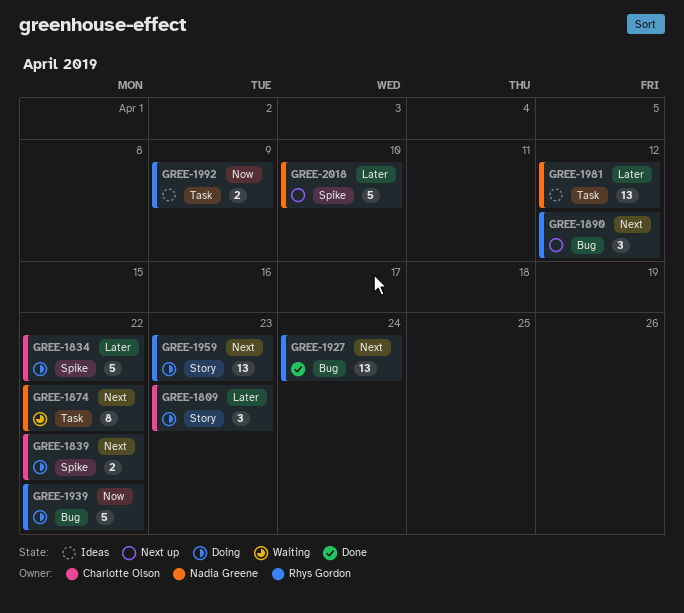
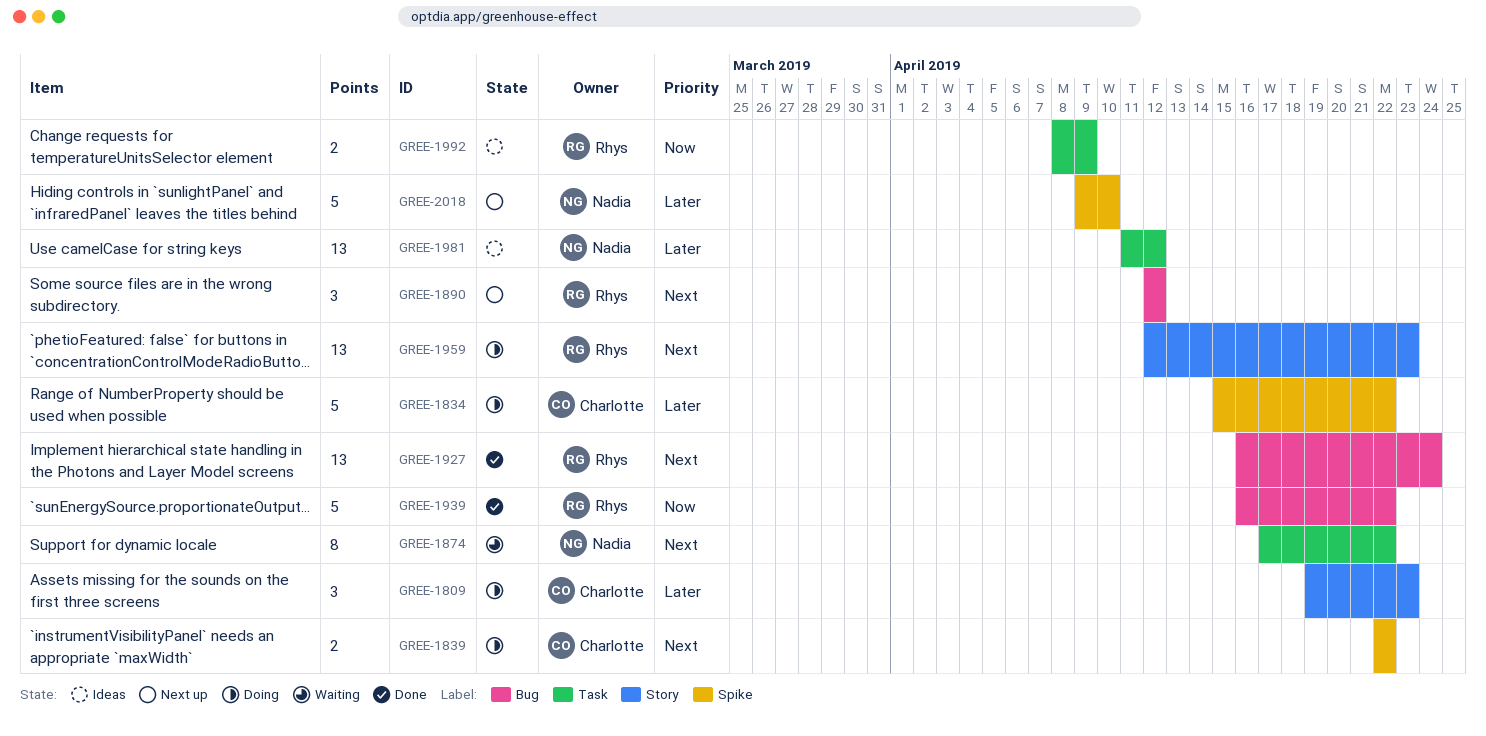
GREE-1939, status: Doing -> Done

